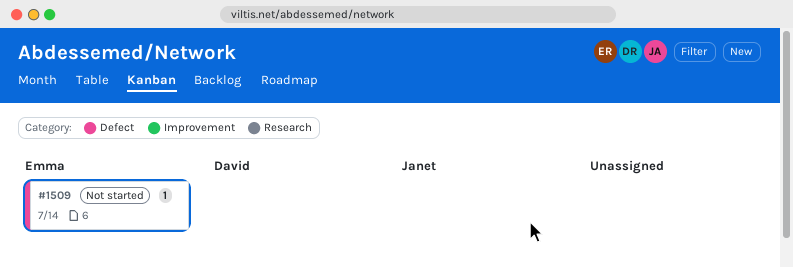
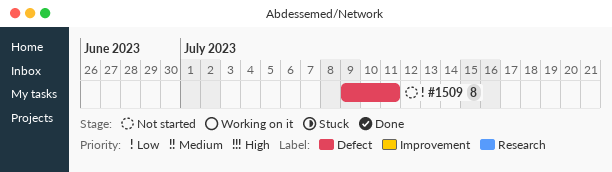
#1509, estimate: 1 -> 8
#1509, due: Jul 14 -> Jul 11

